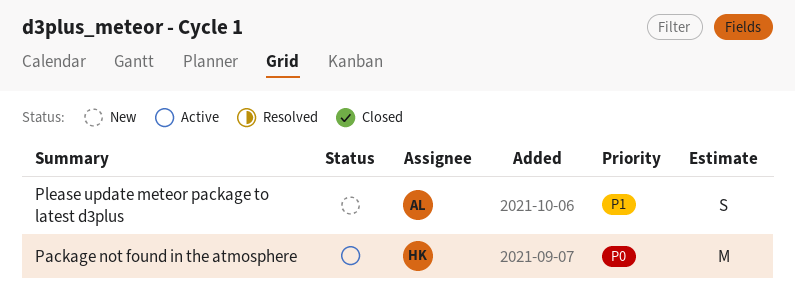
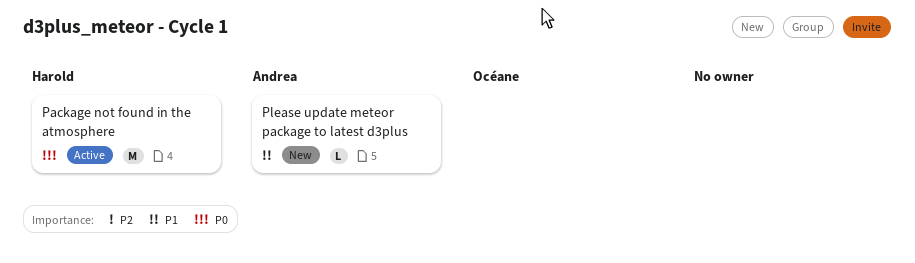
Please update meteor package to latest d3plus, estimate: S -> L

